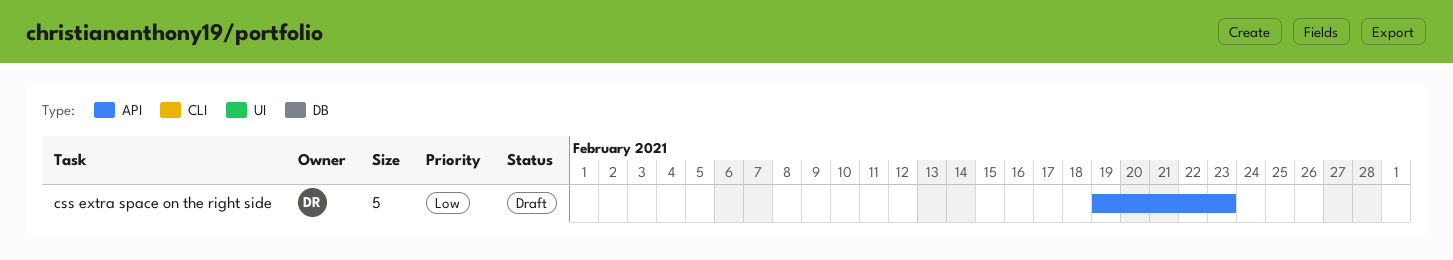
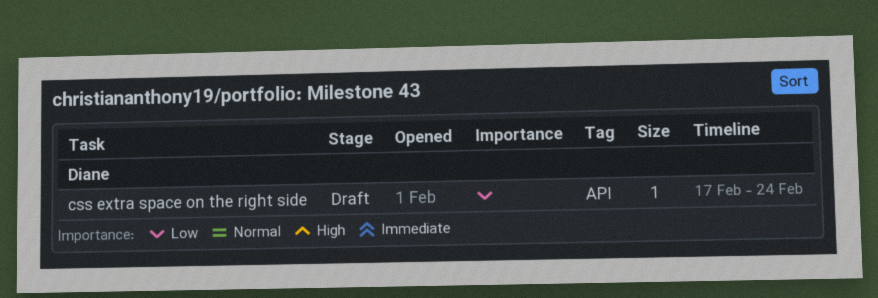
css extra space on the right side, estimate: 5 -> 1
css extra space on the right side, start: Feb 19 -> Feb 17
css extra space on the right side, due: Feb 23 -> Feb 24

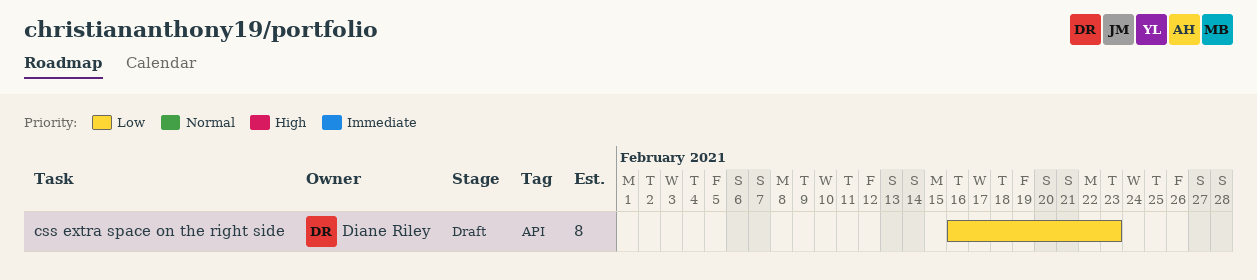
css extra space on the right side, estimate: 1 -> 8
css extra space on the right side, start: Feb 17 -> Feb 16
css extra space on the right side, due: Feb 24 -> Feb 23

